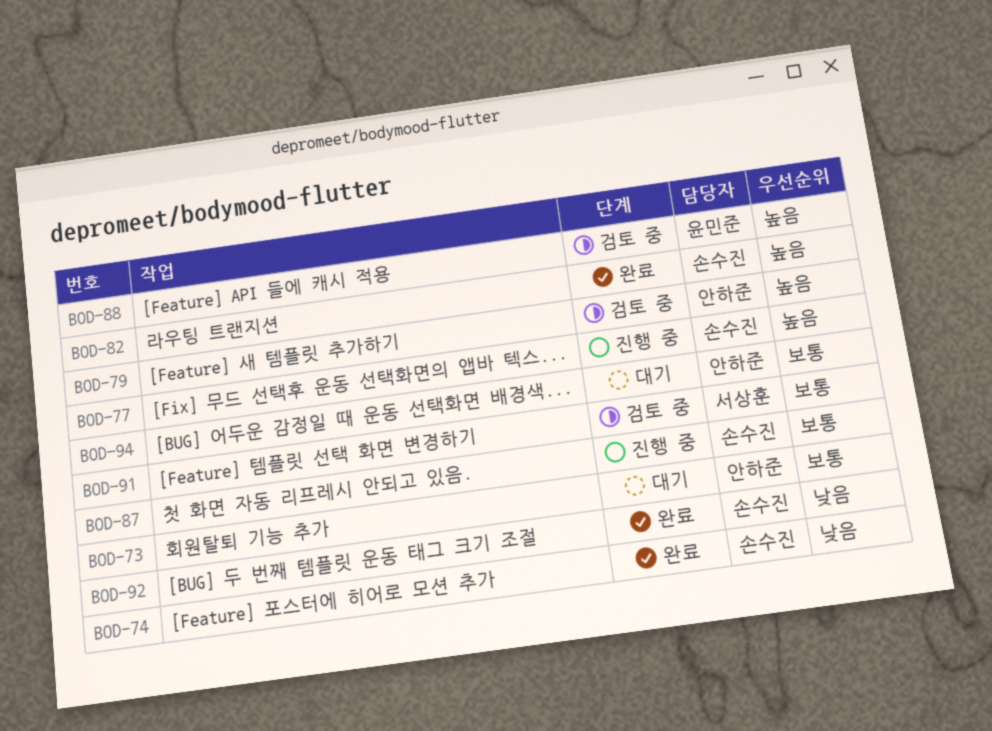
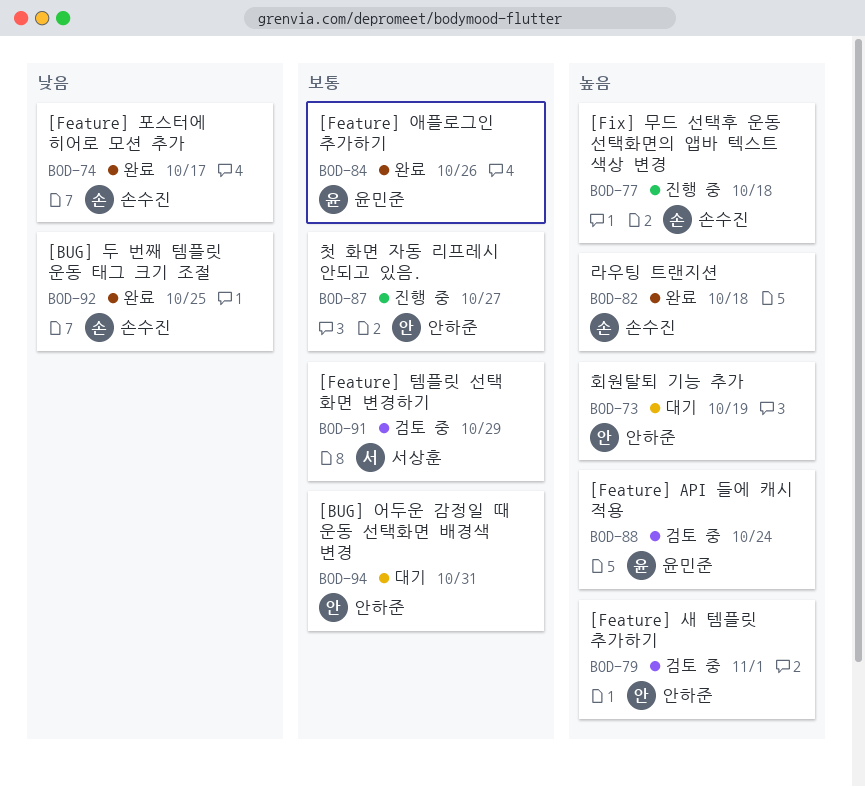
BOD-73, priority: 보통 -> 높음
BOD-84: none -> present
BOD-87, owner: 손수진 -> 안하준

